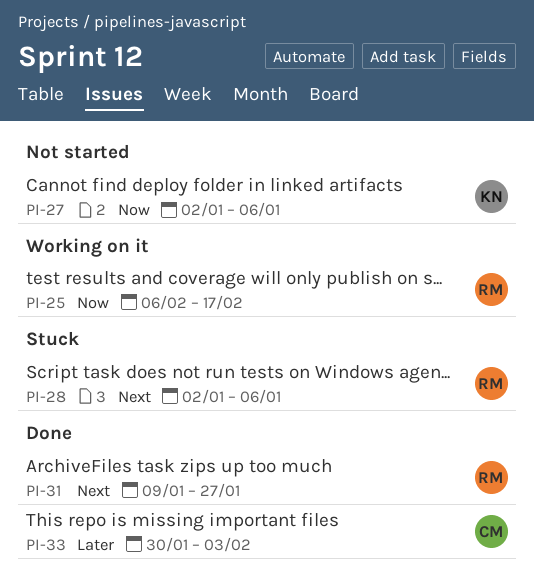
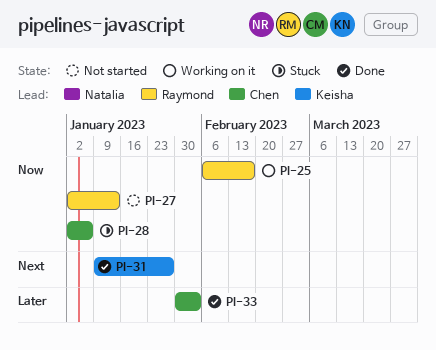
PI-27, owner: Keisha -> Raymond
PI-27, due: Jan 6 -> Jan 13
PI-28, owner: Raymond -> Chen
PI-28, priority: Next -> Now
PI-31, owner: Raymond -> Keisha

